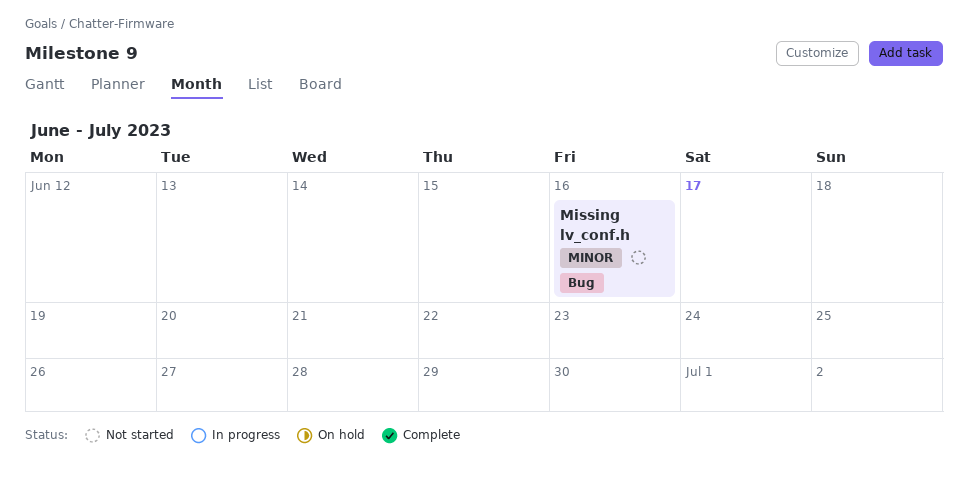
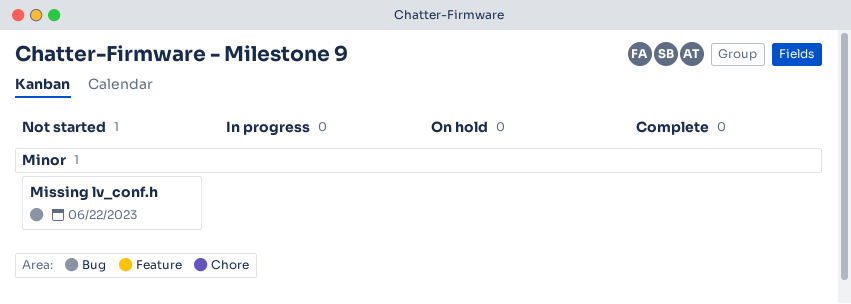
Missing lv_conf.h, due: Jun 16 -> Jun 22

